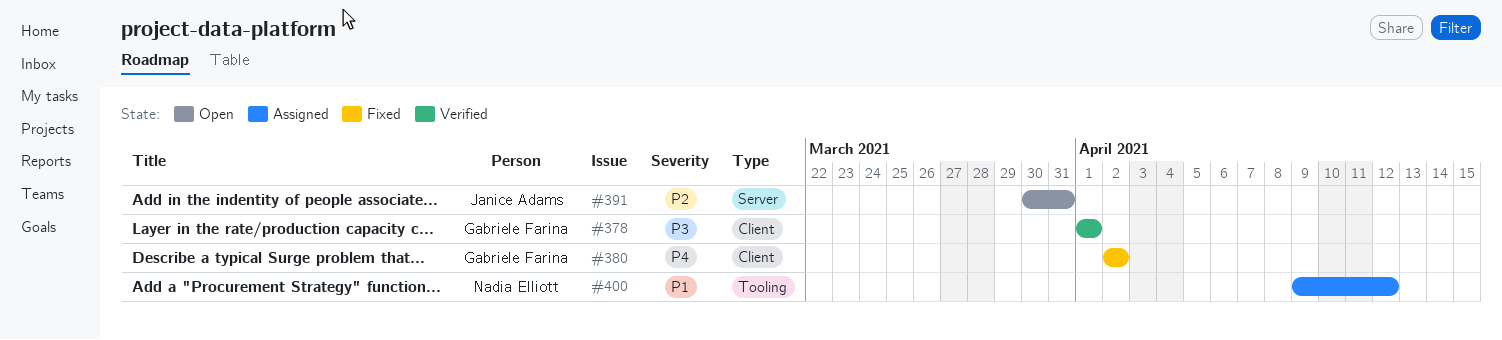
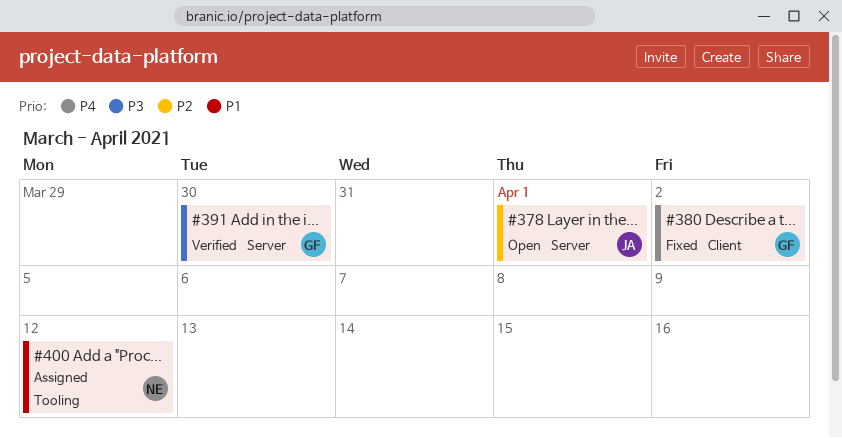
#378, status: Verified -> Open
#378, owner: Gabriele Farina -> Janice Adams
#378, priority: P3 -> P2
#378, label: Client -> Server
#391, status: Open -> Verified
#391, owner: Janice Adams -> Gabriele Farina
#391, priority: P2 -> P3
#391, due: Mar 31 -> Mar 30

